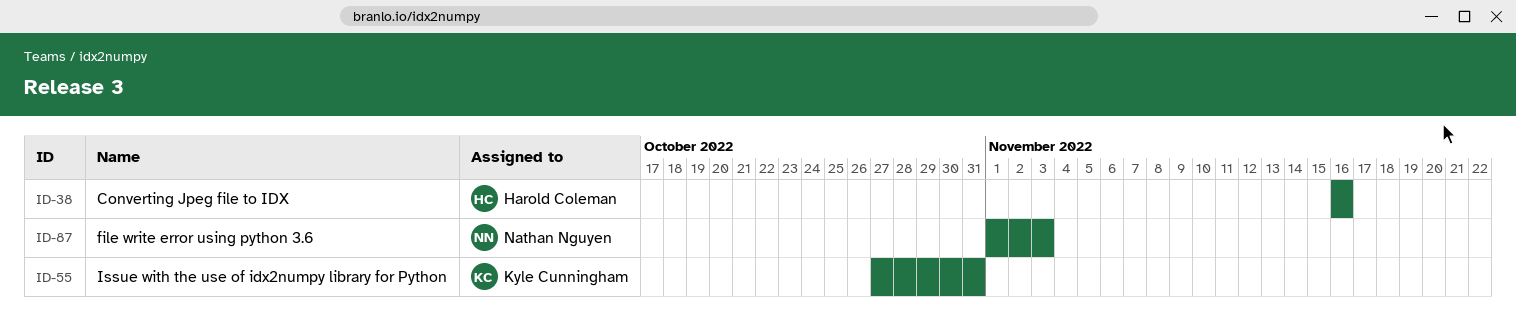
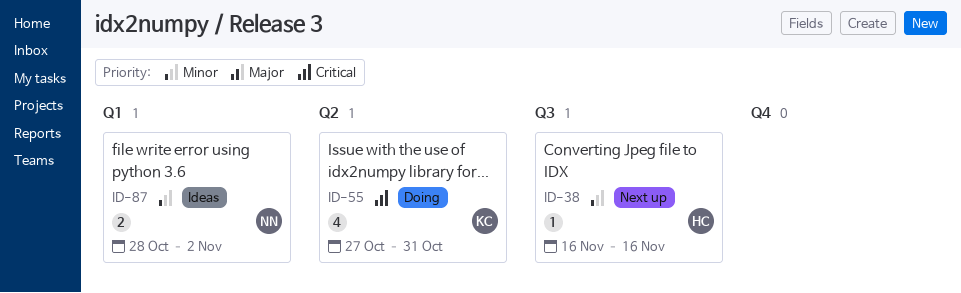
ID-87, start: Nov 1 -> Oct 28
ID-87, due: Nov 3 -> Nov 2

